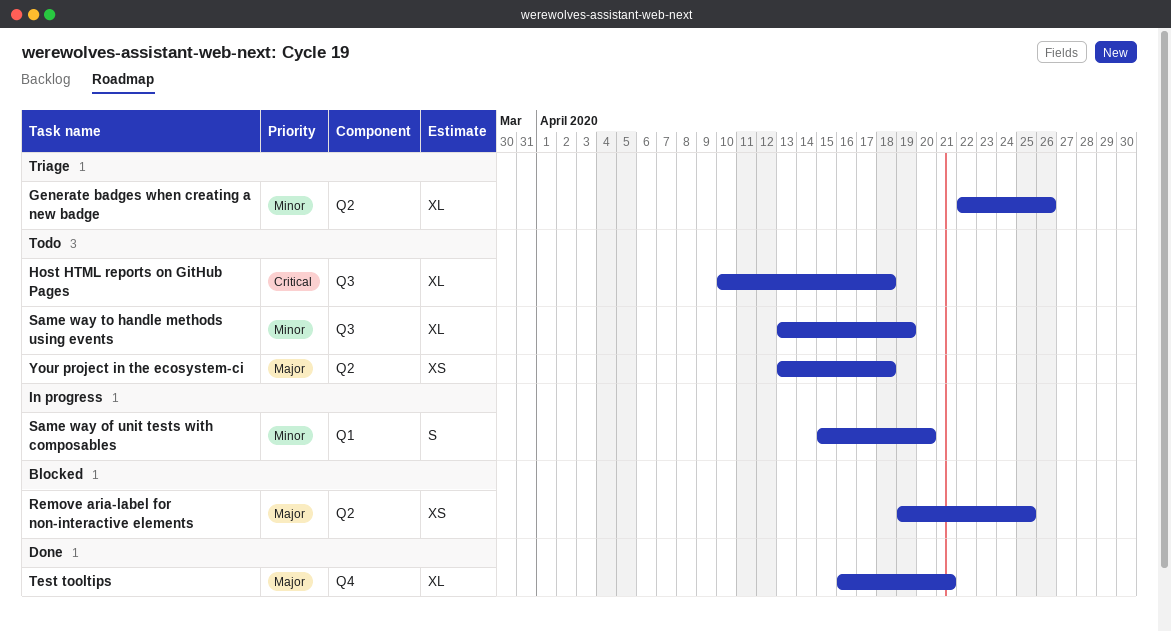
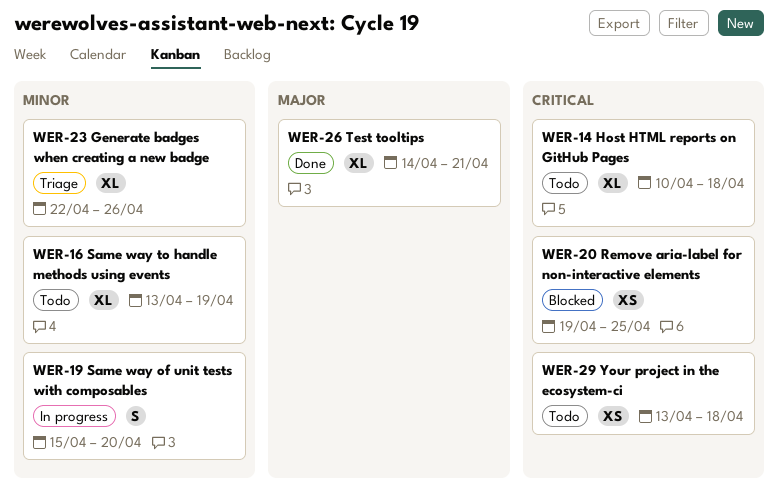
Remove aria-label for non-interactive elements, priority: Major -> Critical
Test tooltips, start: Apr 16 -> Apr 14
Your project in the ecosystem-ci, priority: Major -> Critical

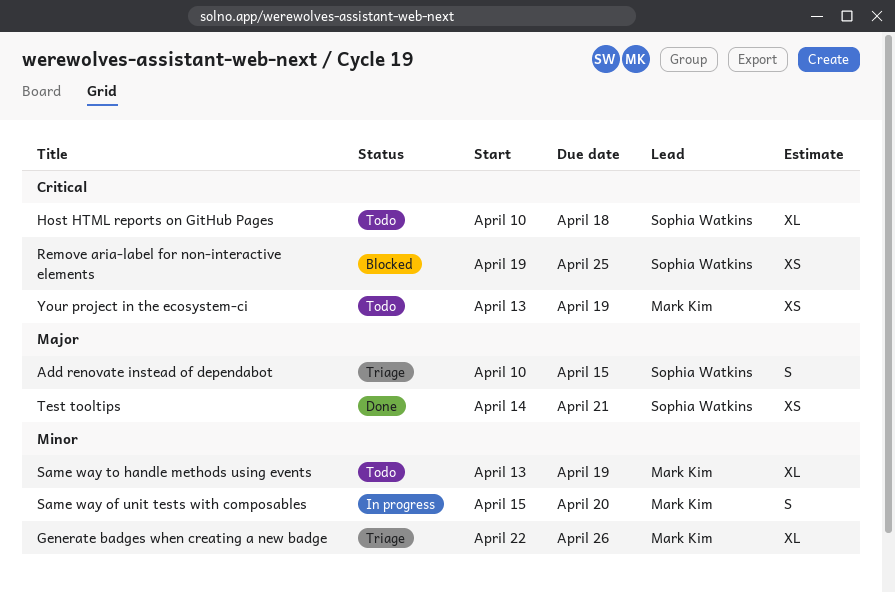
Add renovate instead of dependabot: none -> present
Test tooltips, estimate: XL -> XS
Your project in the ecosystem-ci, due: Apr 18 -> Apr 19

